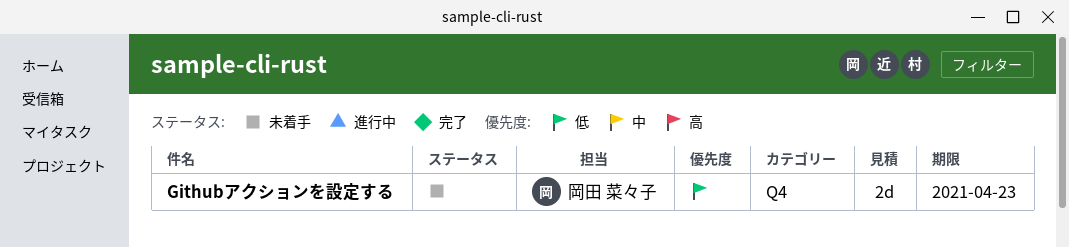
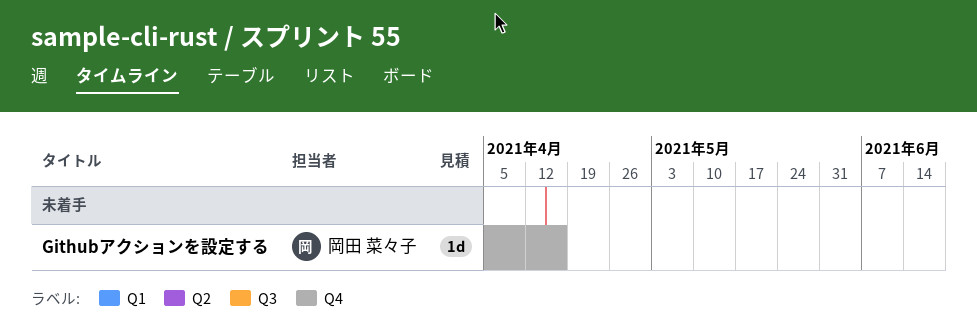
Githubアクションを設定する, estimate: 2d -> 1d
Githubアクションを設定する, due: Apr 23 -> Apr 16

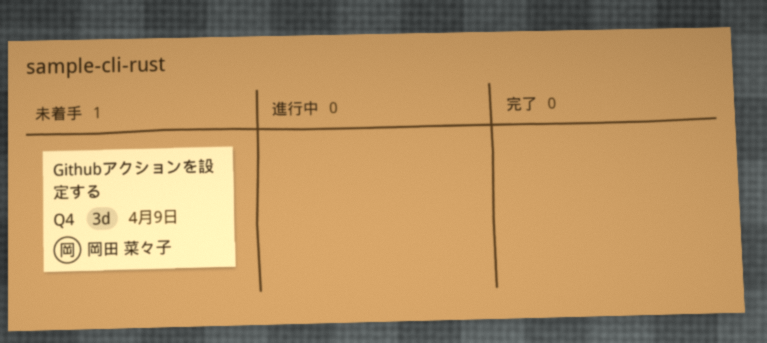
Githubアクションを設定する, estimate: 1d -> 3d
Githubアクションを設定する, due: Apr 16 -> Apr 9

